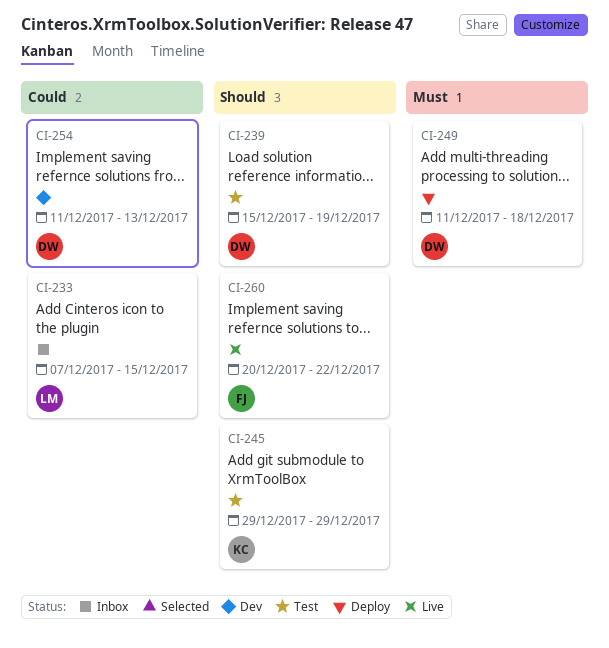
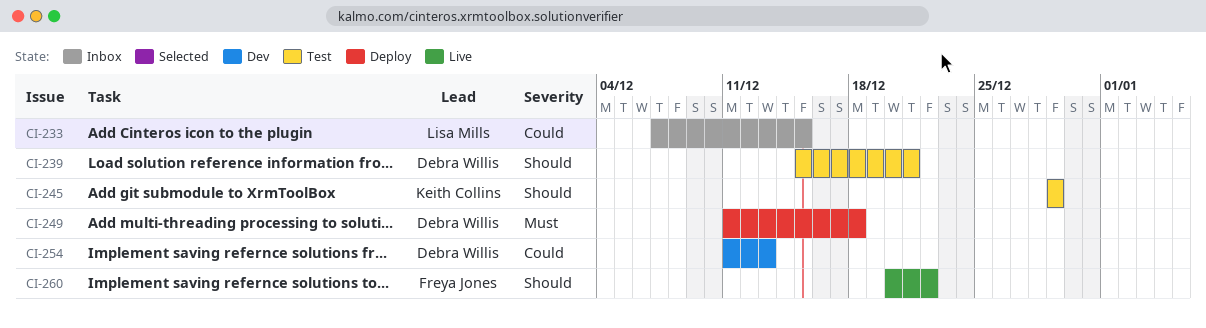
CI-239, due: Dec 19 -> Dec 21

